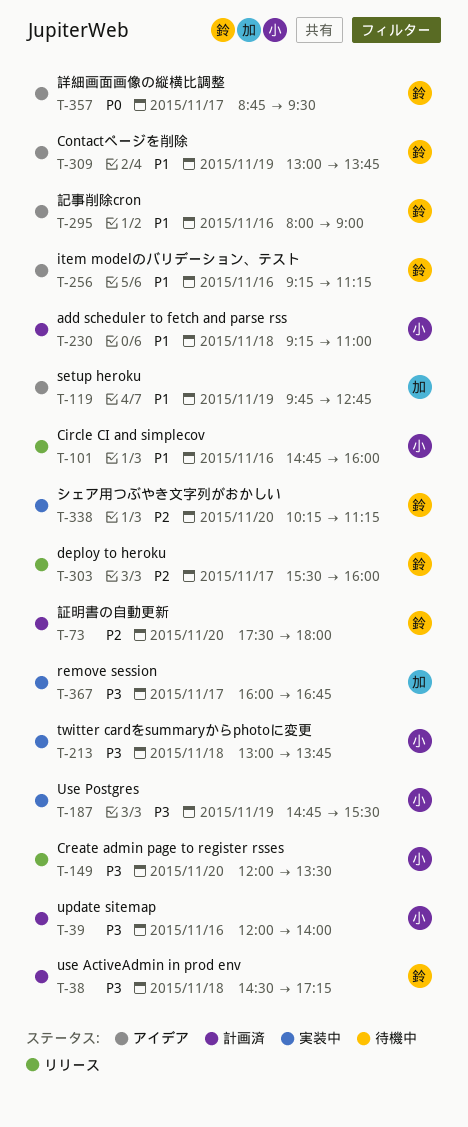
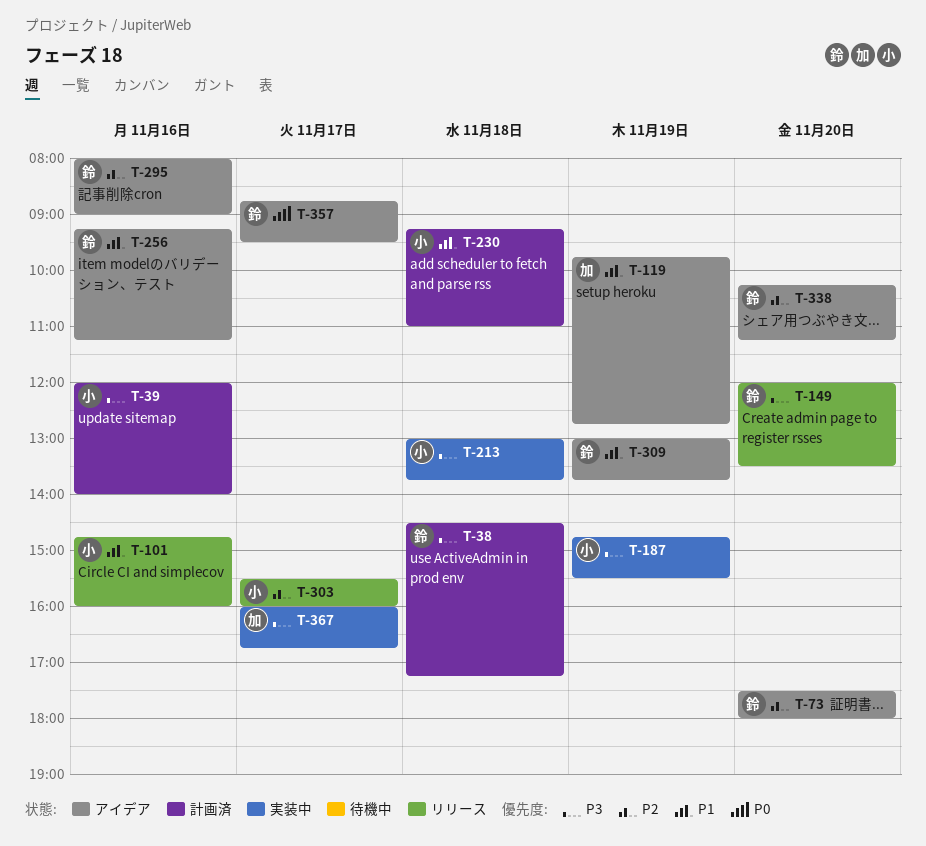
T-73, status: 計画済 -> アイデア
T-149, owner: 小 -> 鈴
T-295, priority: P1 -> P2
T-303, owner: 鈴 -> 小
T-338, status: 実装中 -> アイデア

